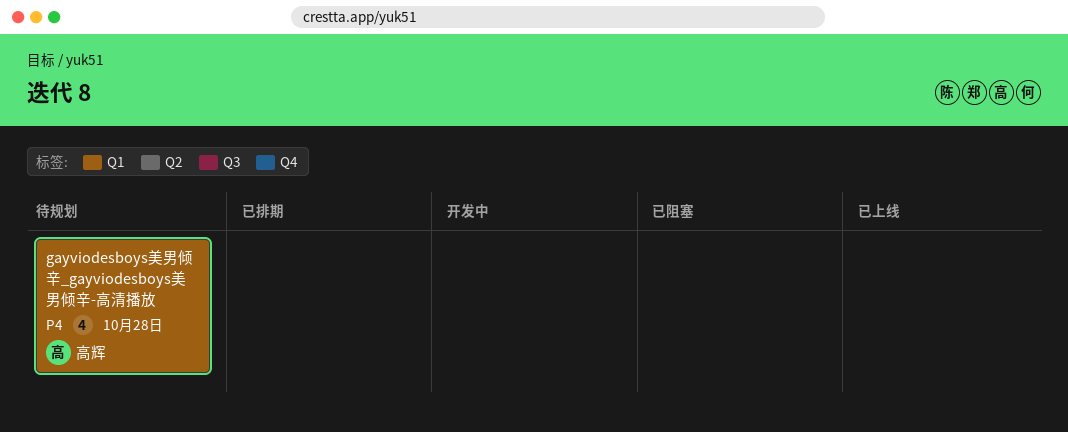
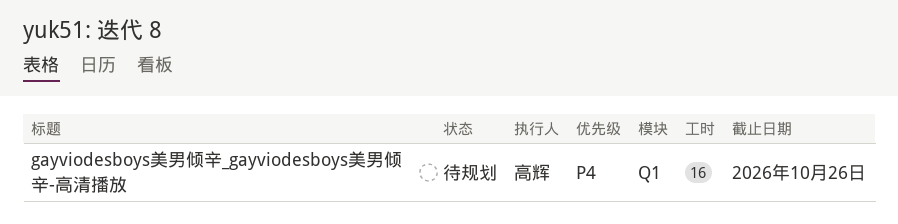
gayviodesboys美男倾辛_gayviodesboys美男倾辛-高清播放, estimate: 4 -> 16
gayviodesboys美男倾辛_gayviodesboys美男倾辛-高清播放, due: Oct 28 -> Oct 26

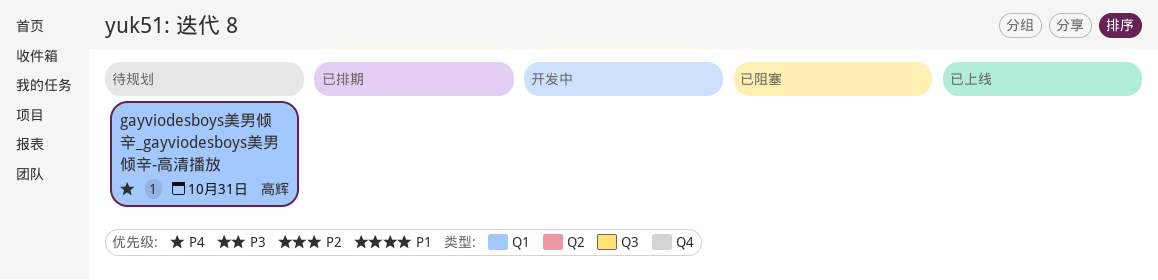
gayviodesboys美男倾辛_gayviodesboys美男倾辛-高清播放, estimate: 16 -> 1
gayviodesboys美男倾辛_gayviodesboys美男倾辛-高清播放, due: Oct 26 -> Oct 31

